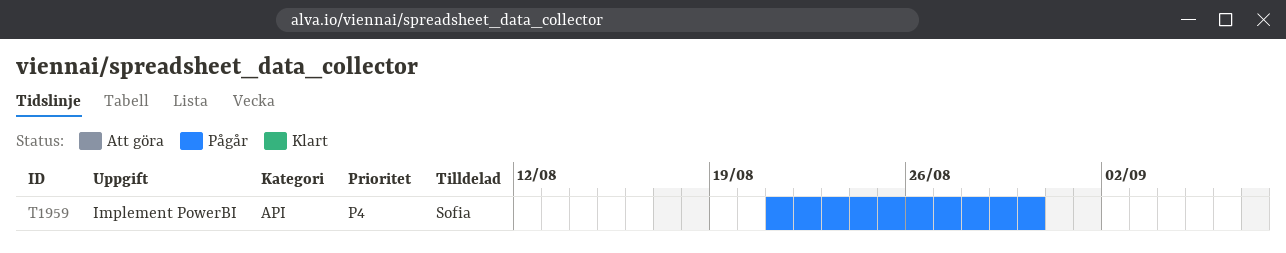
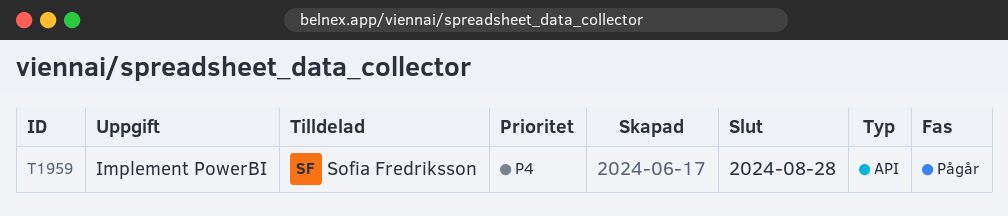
T1959, due: Aug 30 -> Aug 28

